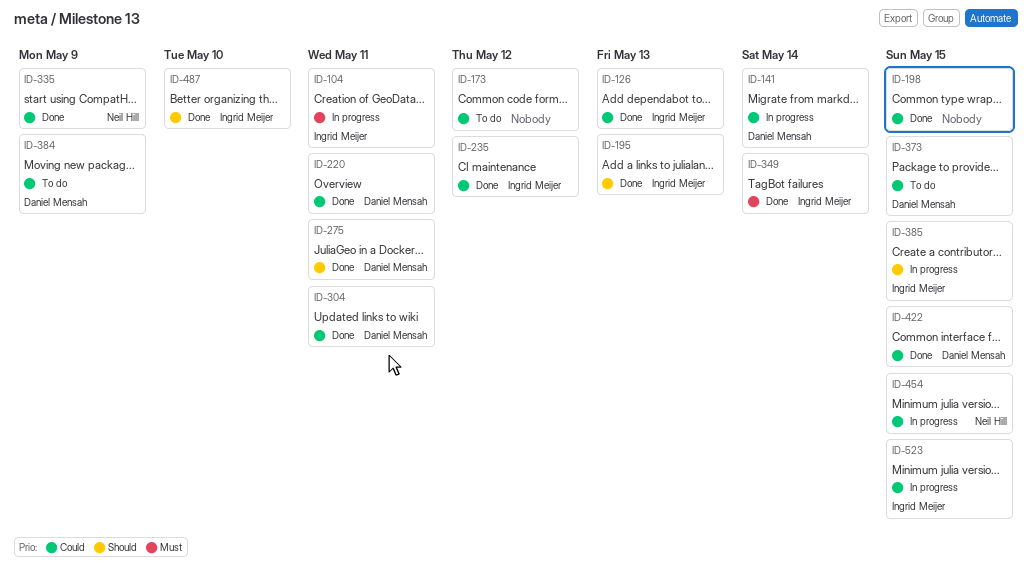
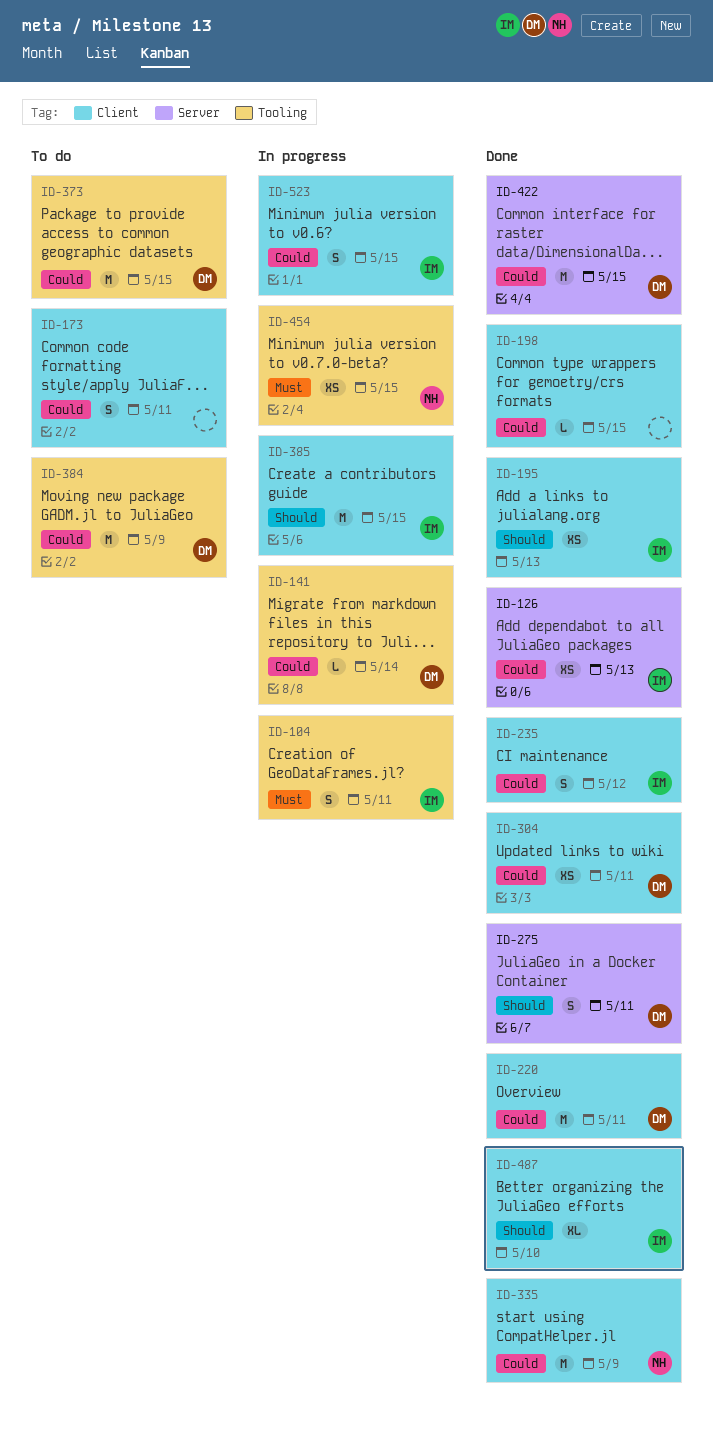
ID-173, due: May 12 -> May 11
ID-349: present -> none
ID-454, priority: Could -> Must

